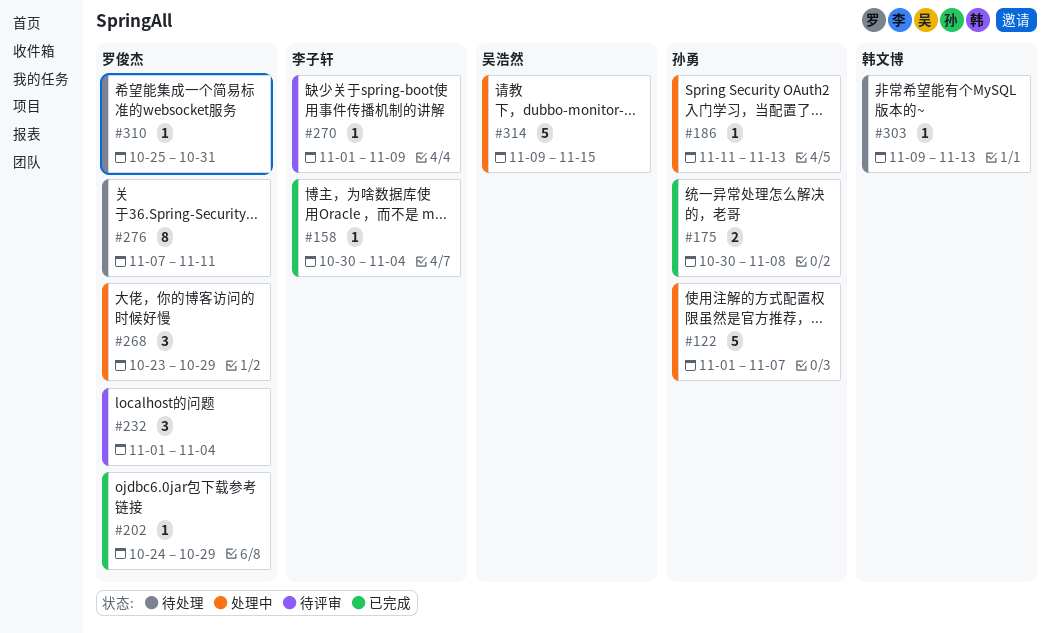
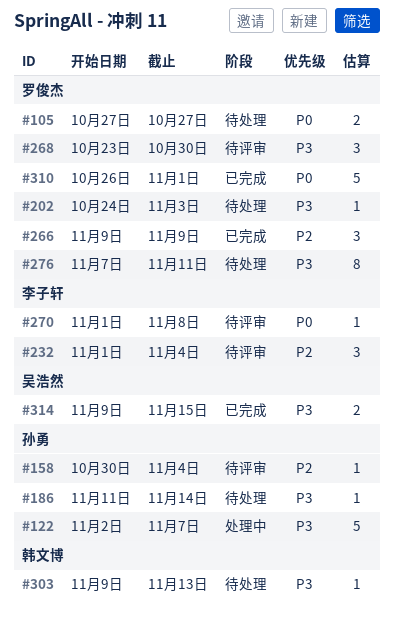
#105: none -> present
#122, start: Nov 1 -> Nov 2
#158, status: 已完成 -> 待评审
#158, owner: 李子轩 -> 孙勇
#175: present -> none
#186, status: 处理中 -> 待处理
#186, due: Nov 13 -> Nov 14
#202, status: 已完成 -> 待处理
#202, due: Oct 29 -> Nov 3
#232, owner: 罗俊杰 -> 李子轩
#266: none -> present
#268, status: 处理中 -> 待评审
#268, due: Oct 29 -> Oct 30
#270, due: Nov 9 -> Nov 8
#310, status: 待处理 -> 已完成
#310, estimate: 1 -> 5
#310, start: Oct 25 -> Oct 26
#310, due: Oct 31 -> Nov 1
#314, status: 处理中 -> 已完成
#314, estimate: 5 -> 2

